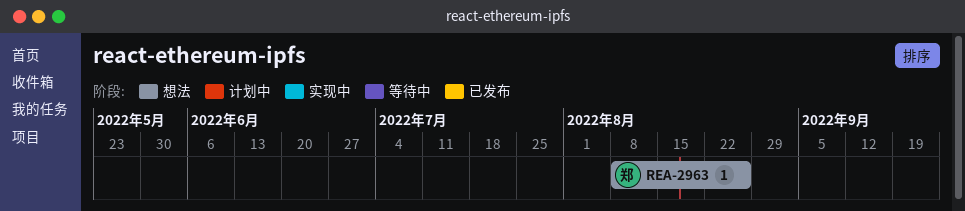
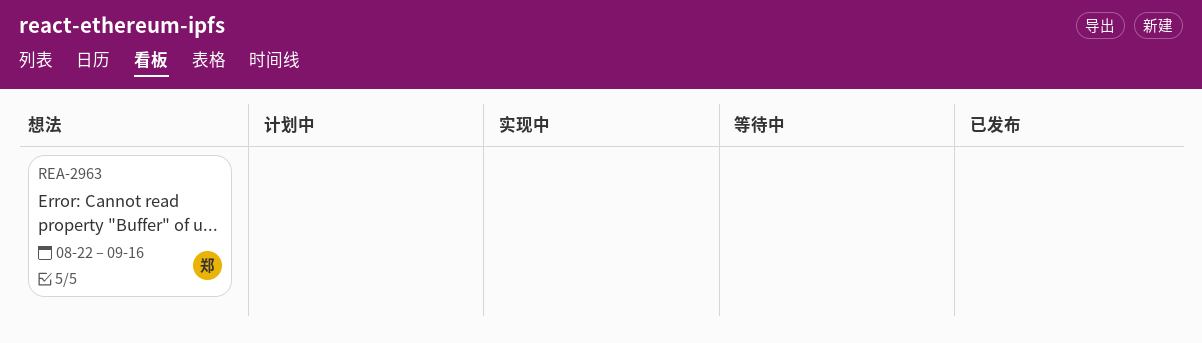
REA-2963, start: Aug 8 -> Aug 22
REA-2963, due: Aug 26 -> Sep 16

